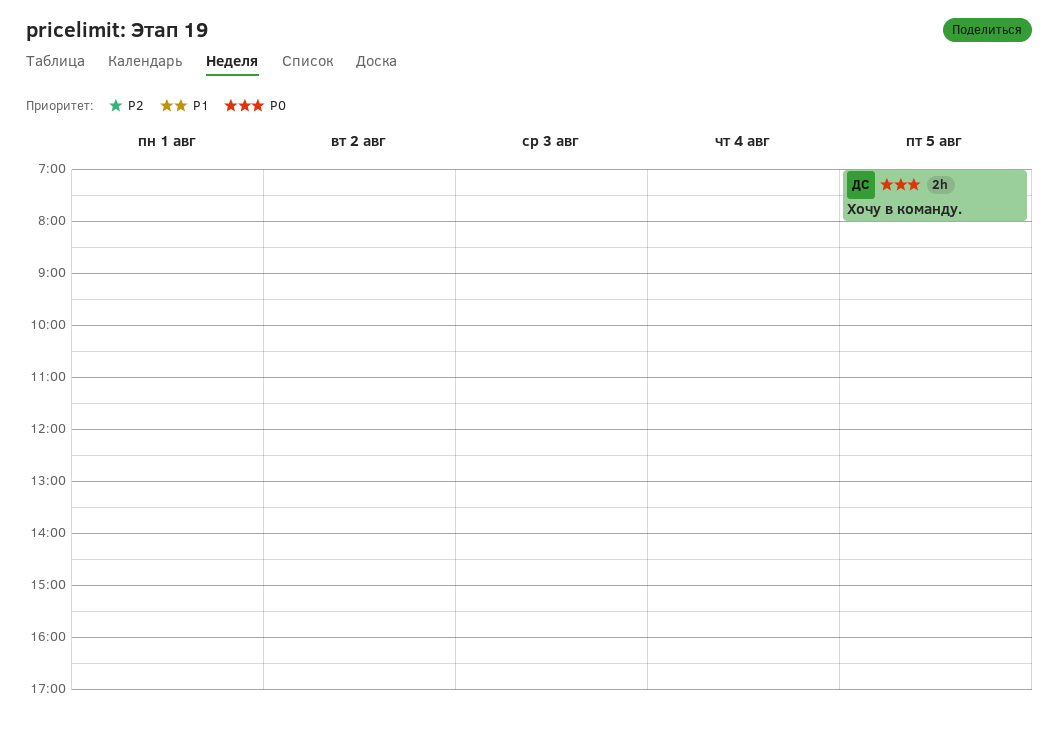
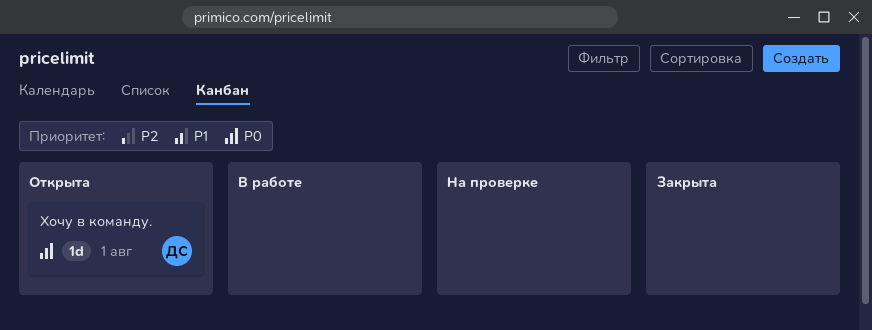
Хочу в команду., estimate: 2h -> 1d
Хочу в команду., day: Aug 5 -> Aug 1

